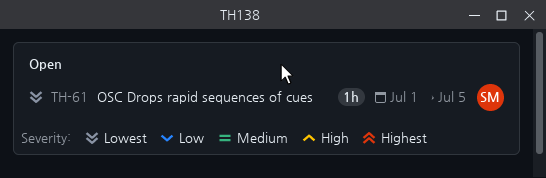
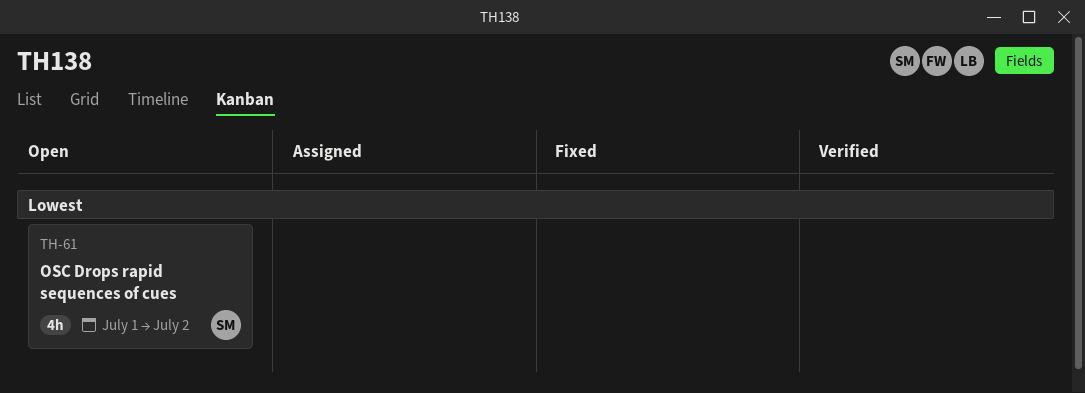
TH-61, estimate: 1h -> 4h
TH-61, due: Jul 5 -> Jul 2

